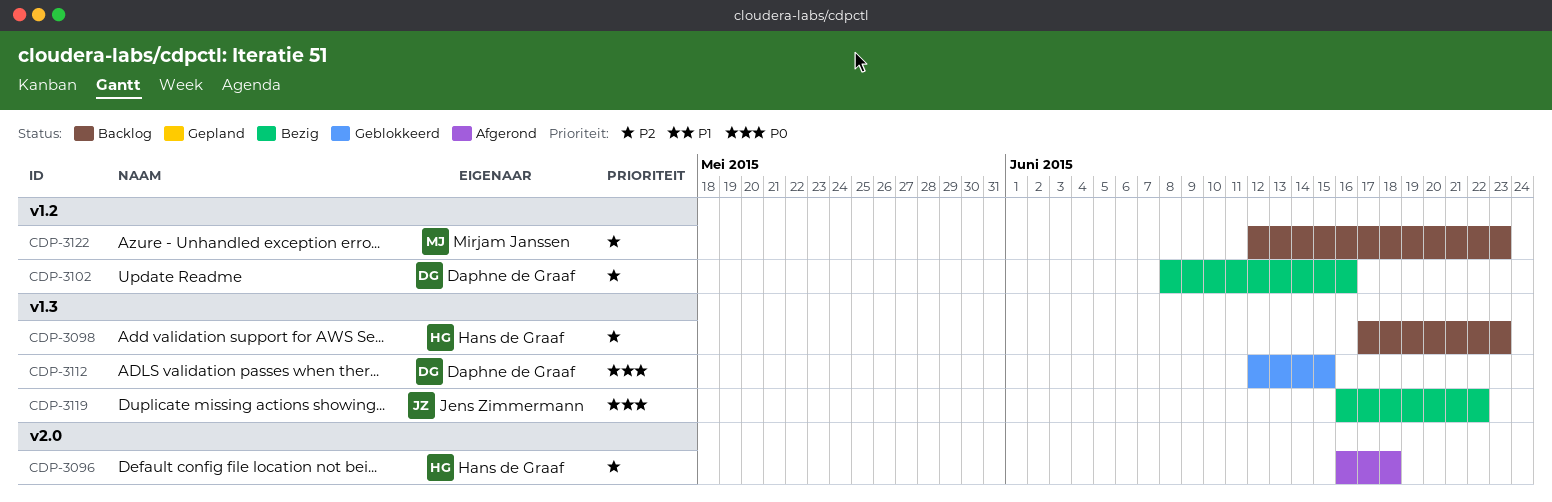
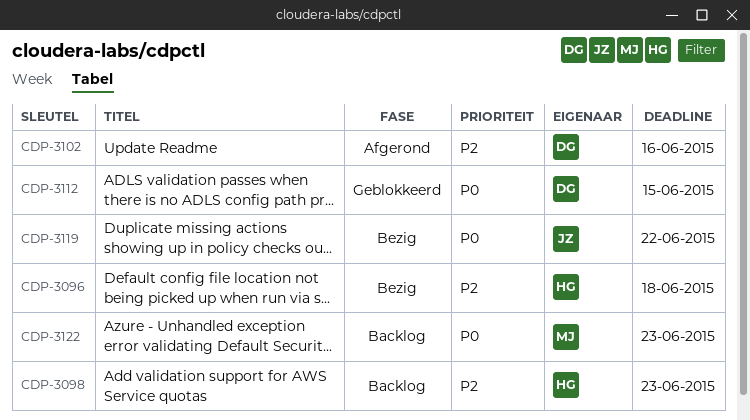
CDP-3096, status: Afgerond -> Bezig
CDP-3102, status: Bezig -> Afgerond
CDP-3122, priority: P2 -> P0

